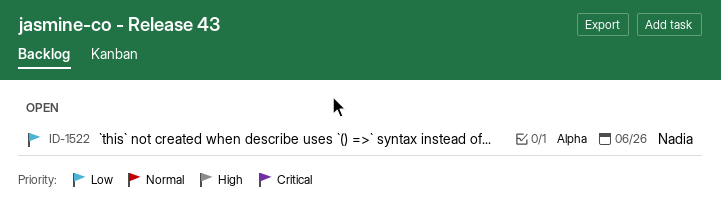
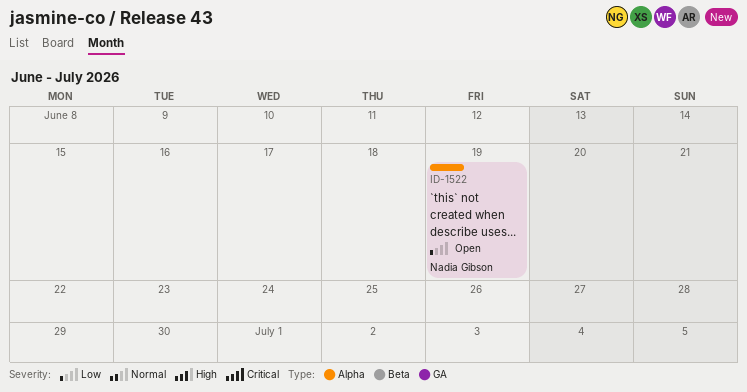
ID-1522, due: Jun 26 -> Jun 19

